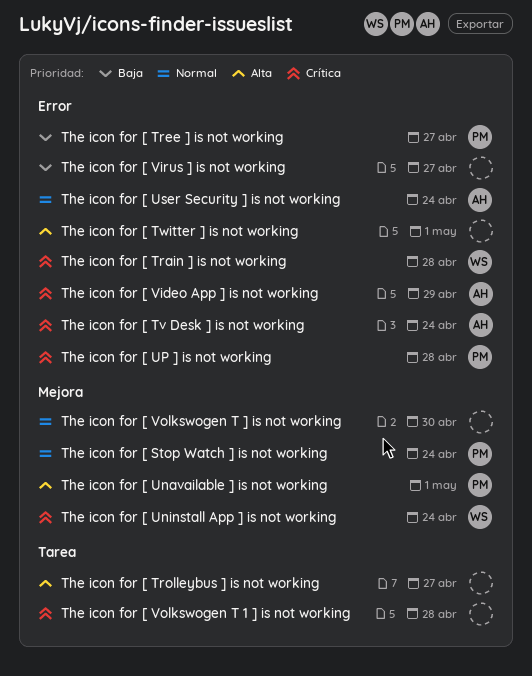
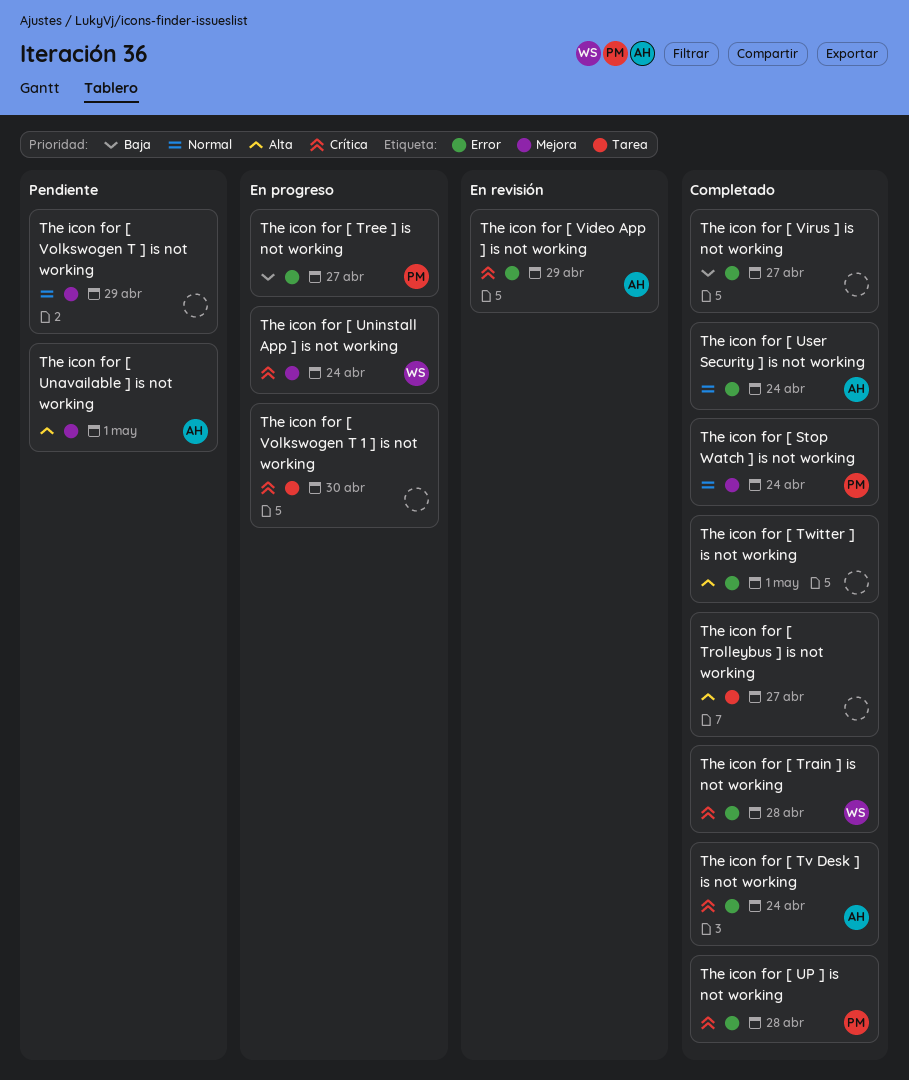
The icon for [ Unavailable ] is not working, owner: PM -> AH
The icon for [ Volkswogen T 1 ] is not working, due: Apr 28 -> Apr 30
The icon for [ Volkswogen T ] is not working, due: Apr 30 -> Apr 29

